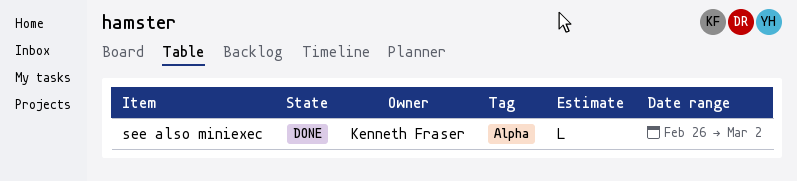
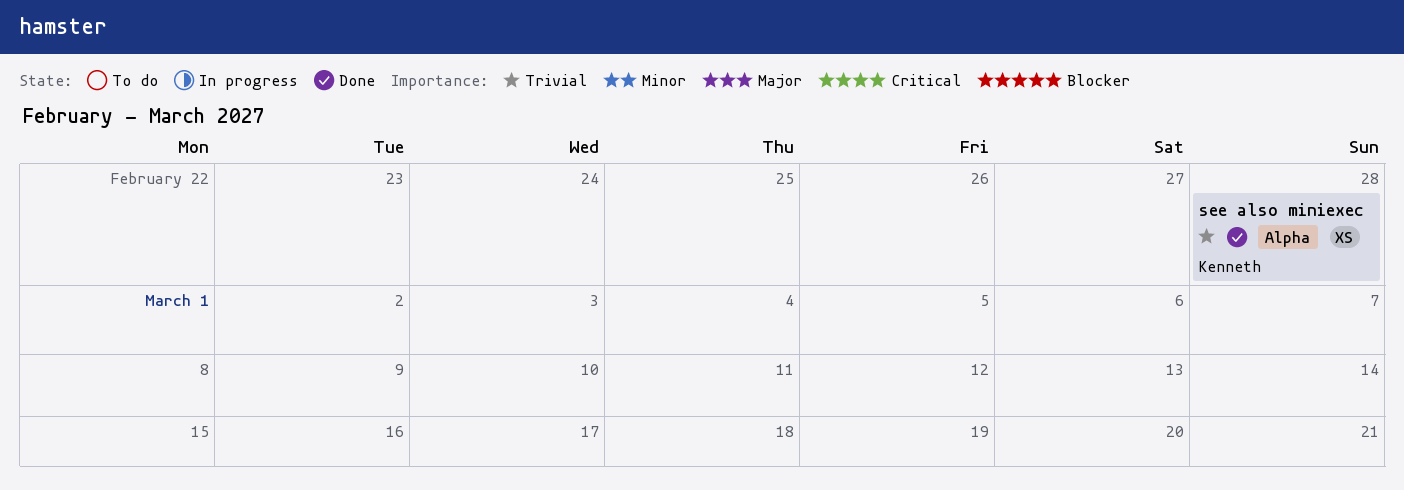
see also miniexec, estimate: L -> XS
see also miniexec, due: Mar 2 -> Feb 28

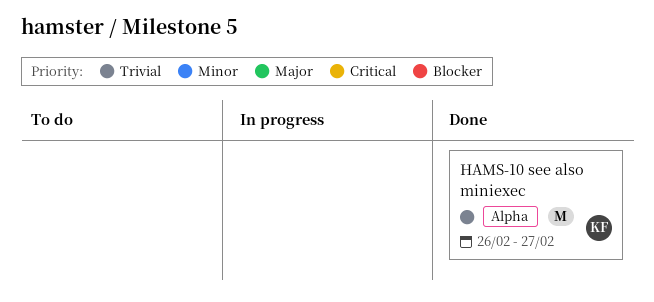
see also miniexec, estimate: XS -> M
see also miniexec, due: Feb 28 -> Feb 27

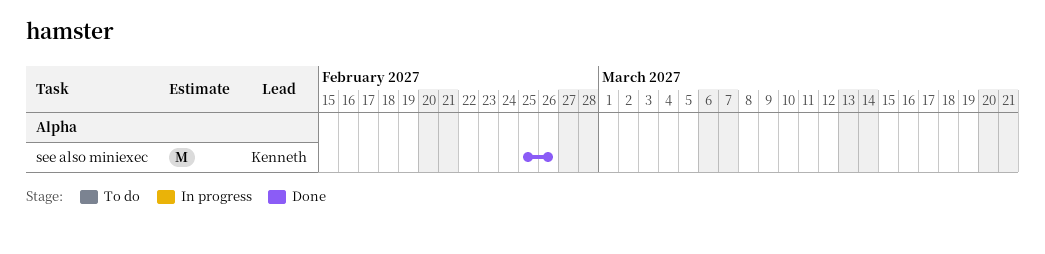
see also miniexec, start: Feb 26 -> Feb 25
see also miniexec, due: Feb 27 -> Feb 26

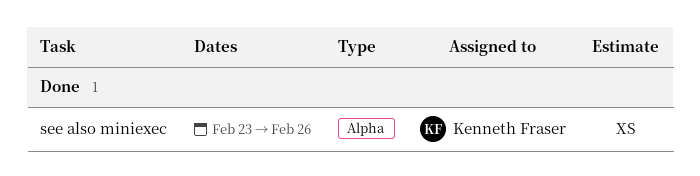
see also miniexec, estimate: M -> XS
see also miniexec, start: Feb 25 -> Feb 23

